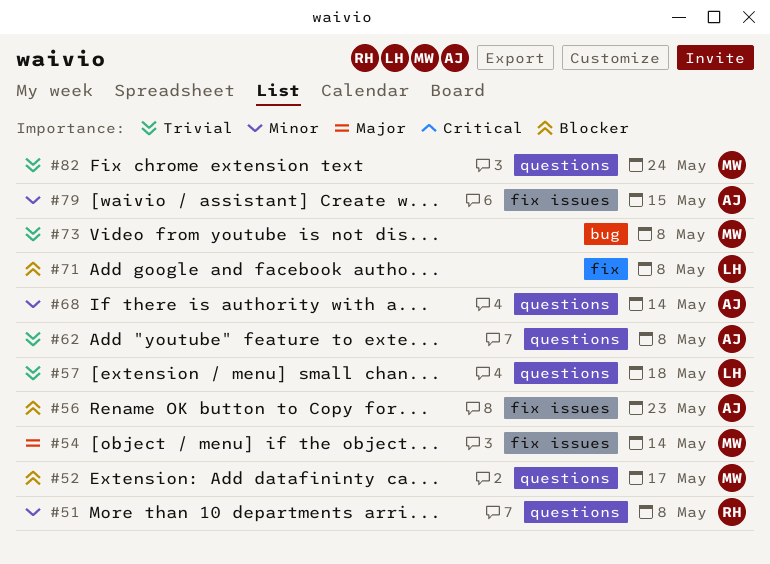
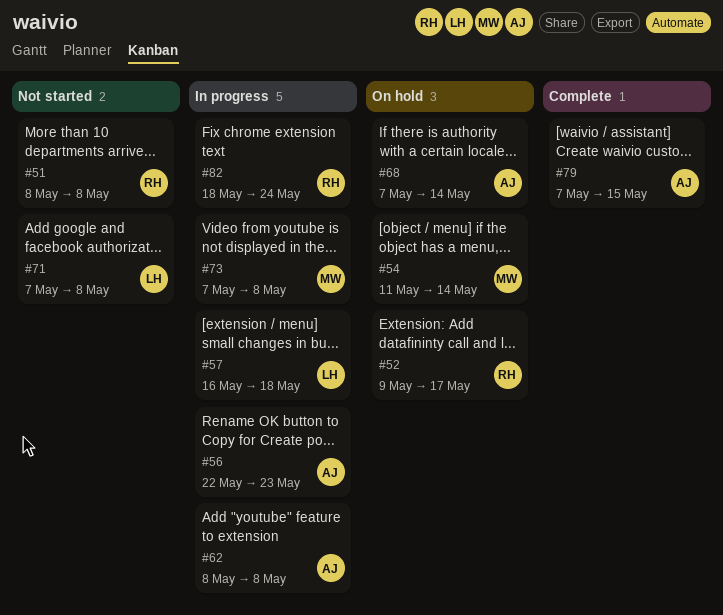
#52, owner: MW -> RH
#82, owner: MW -> RH

